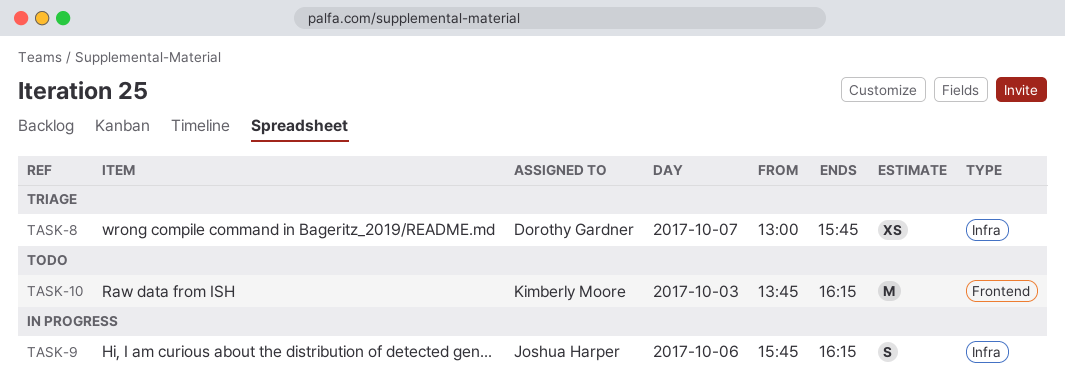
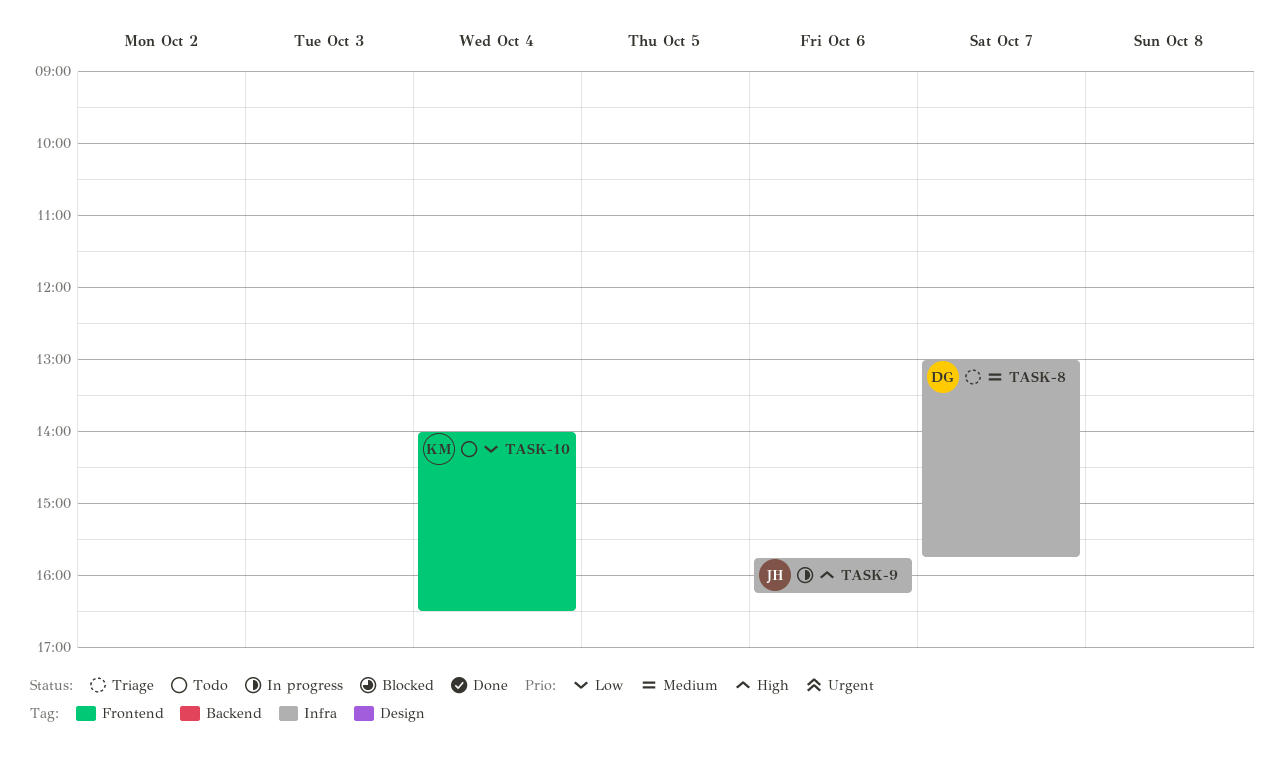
TASK-10, day: Oct 3 -> Oct 4
TASK-10, begins: 13:45 -> 14:00
TASK-10, ends: 16:15 -> 16:30

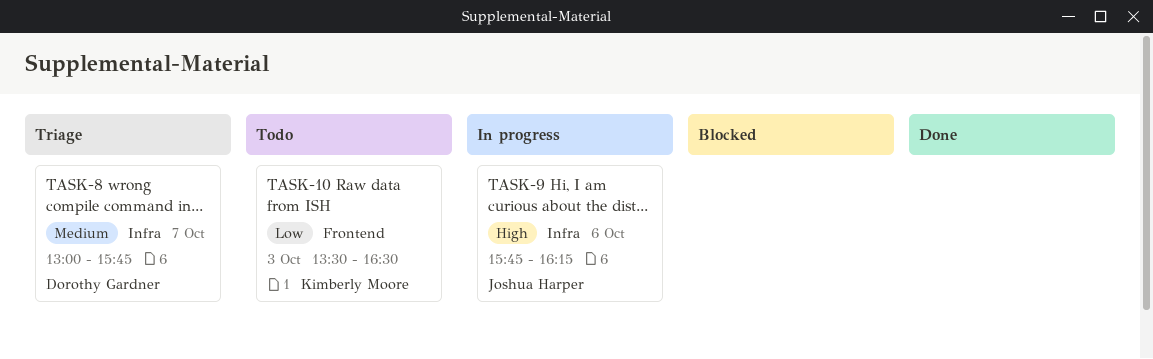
TASK-10, day: Oct 4 -> Oct 3
TASK-10, begins: 14:00 -> 13:30

